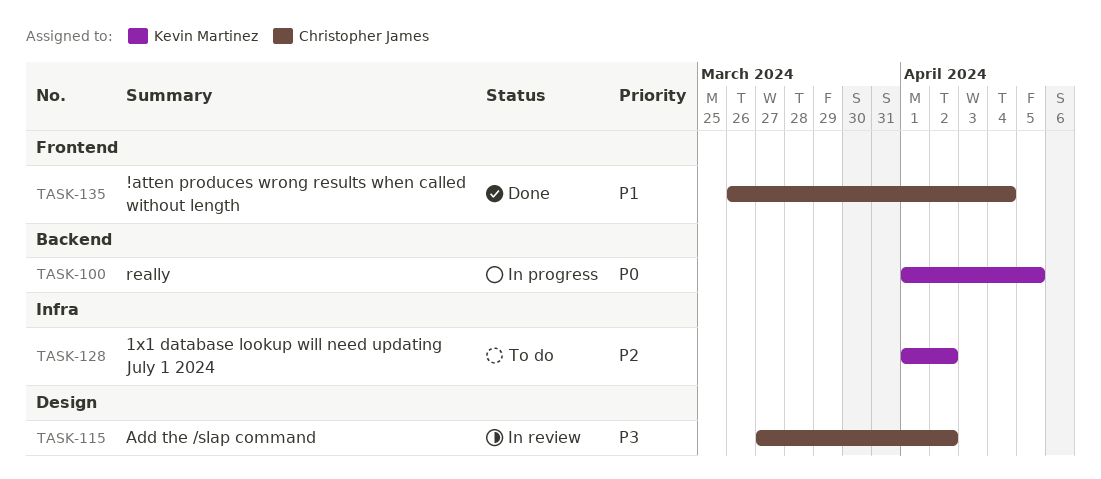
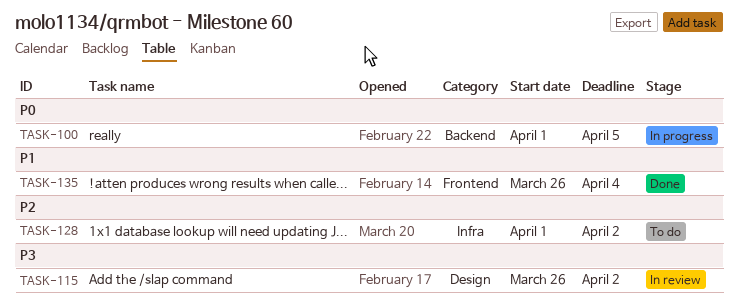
TASK-115, start: Mar 27 -> Mar 26

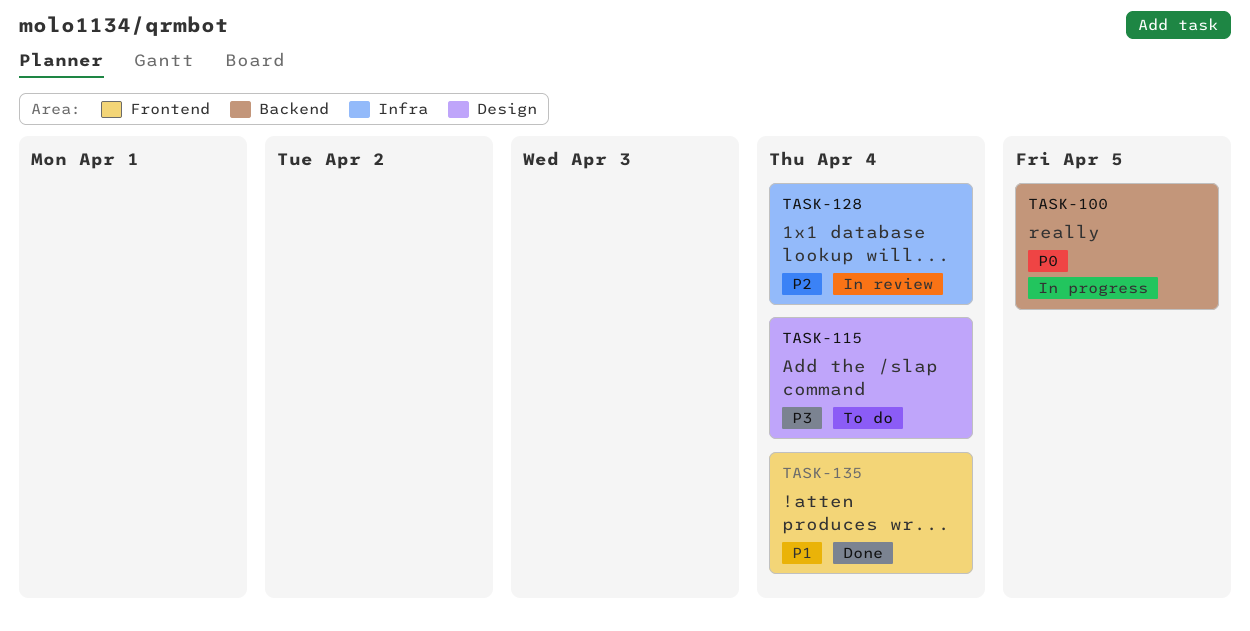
TASK-115, status: In review -> To do
TASK-115, due: Apr 2 -> Apr 4
TASK-128, status: To do -> In review
TASK-128, due: Apr 2 -> Apr 4

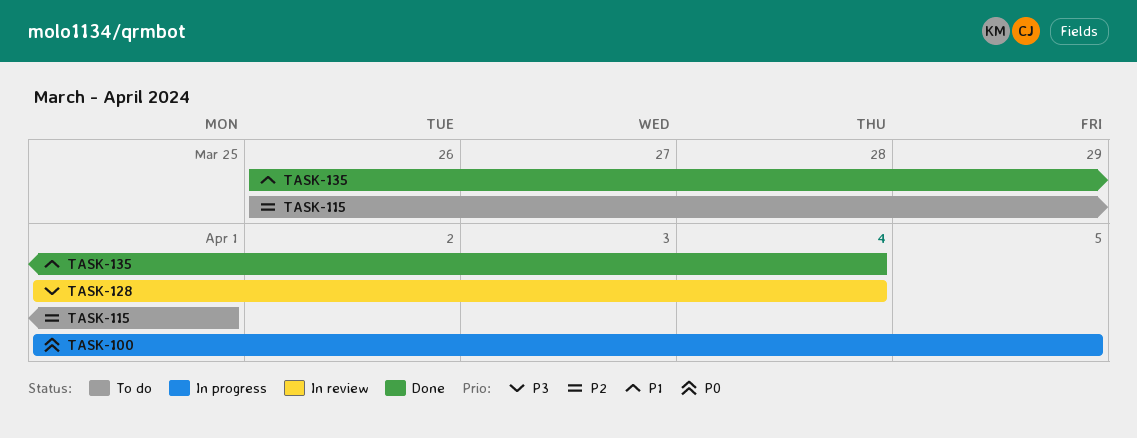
TASK-115, priority: P3 -> P2
TASK-115, due: Apr 4 -> Apr 1
TASK-128, priority: P2 -> P3

